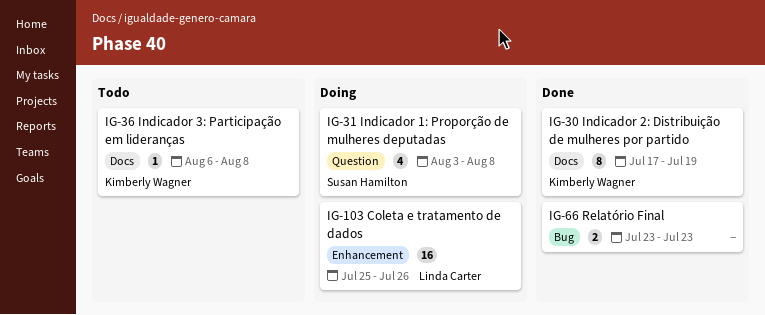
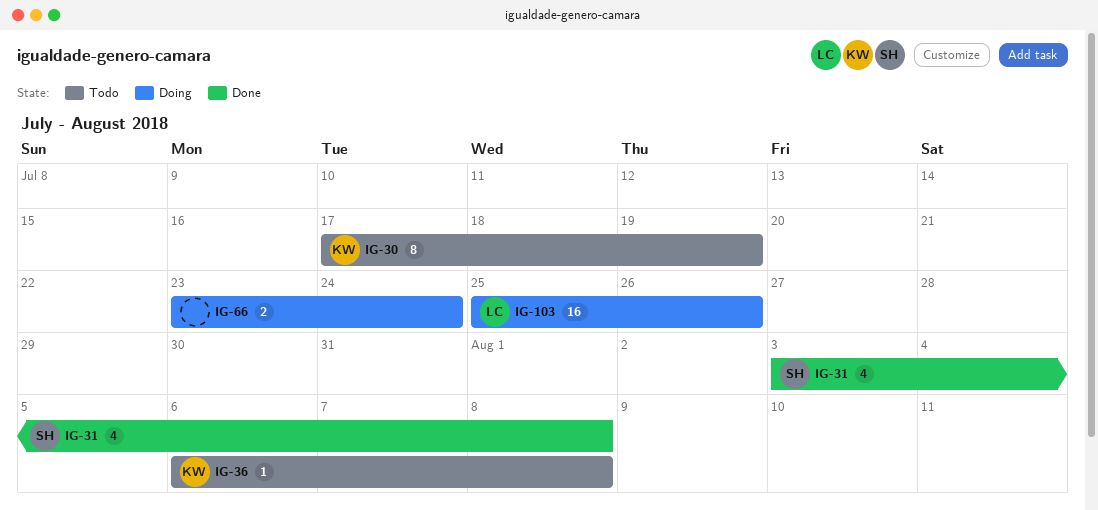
IG-30, status: Done -> Todo
IG-31, status: Doing -> Done
IG-66, status: Done -> Doing
IG-66, due: Jul 23 -> Jul 24

